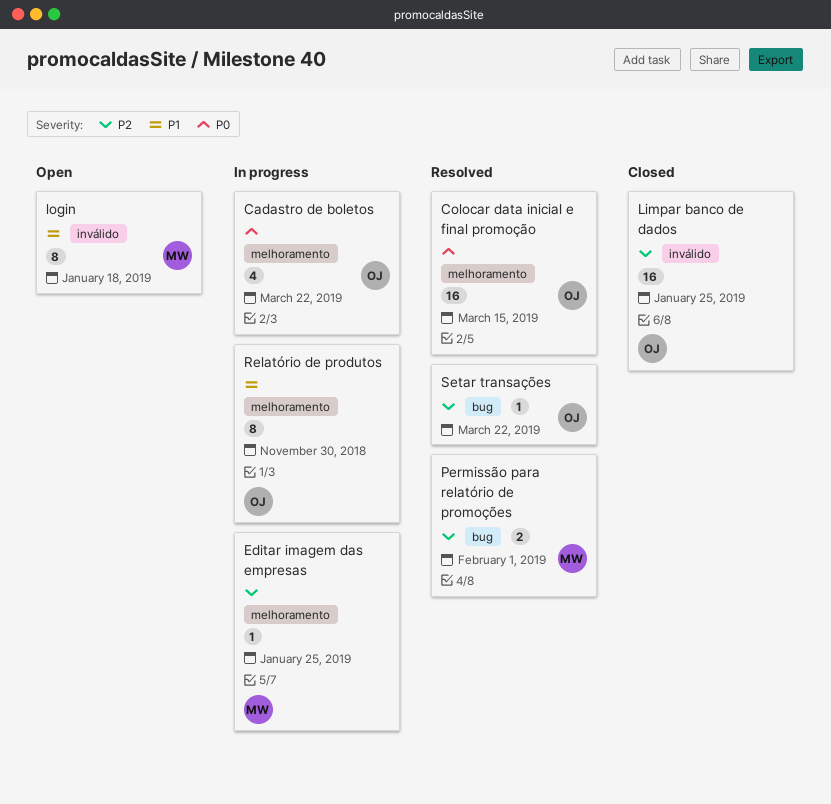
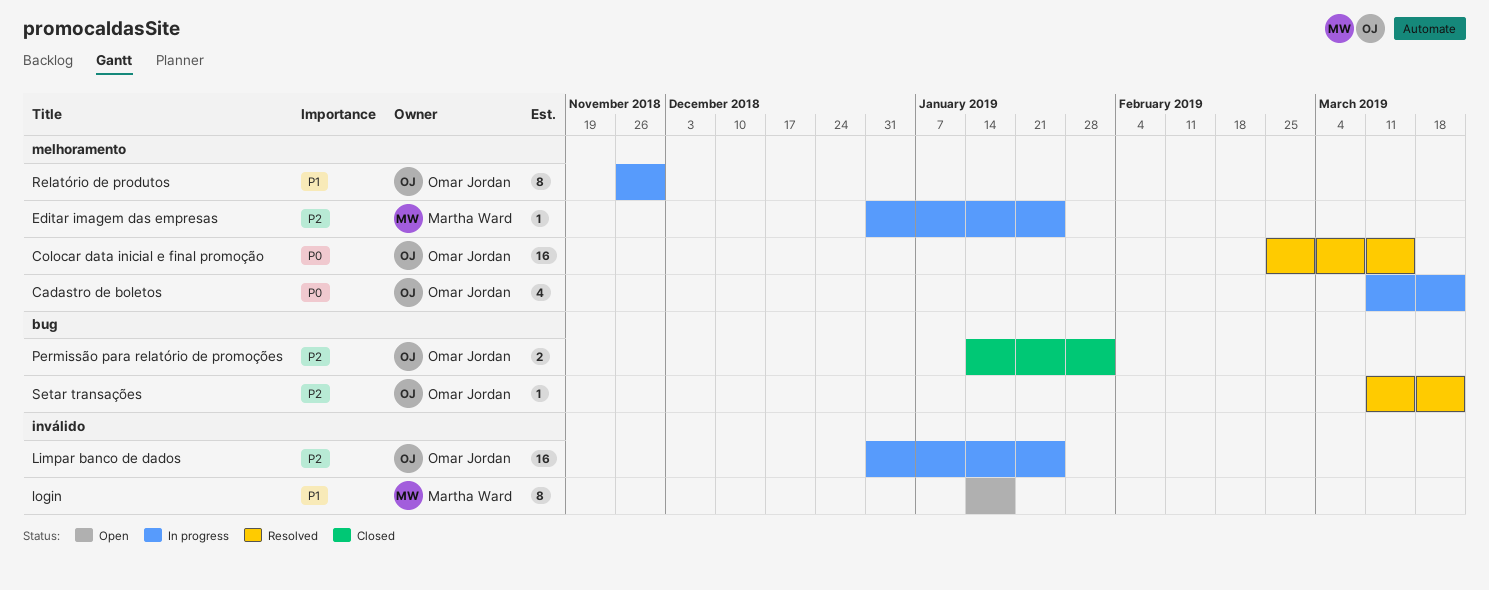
Limpar banco de dados, status: Closed -> In progress
Permissão para relatório de promoções, status: Resolved -> Closed
Permissão para relatório de promoções, owner: Martha Ward -> Omar Jordan

